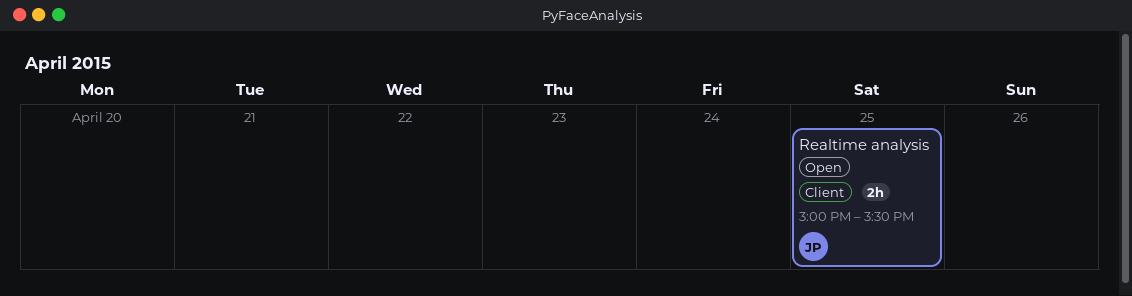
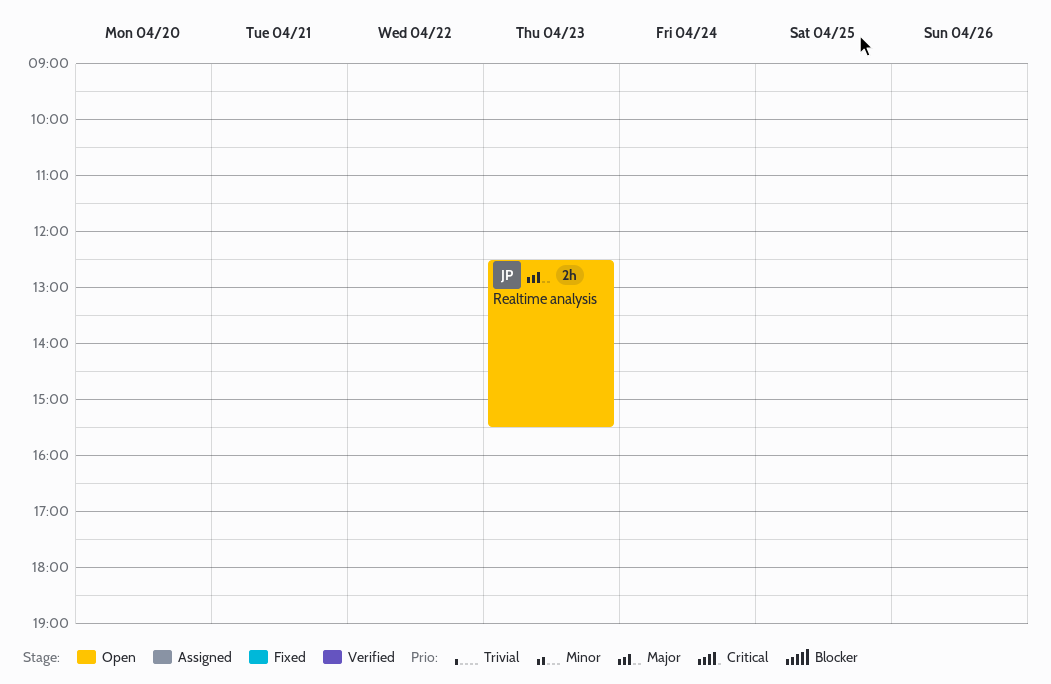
Realtime analysis, day: Apr 25 -> Apr 23
Realtime analysis, begins: 15:00 -> 12:30

